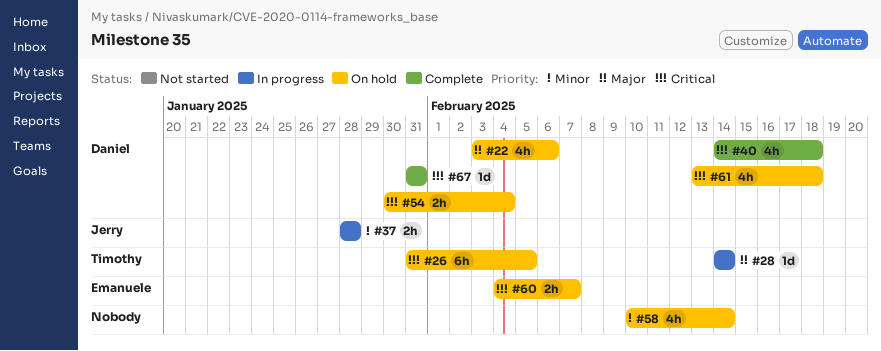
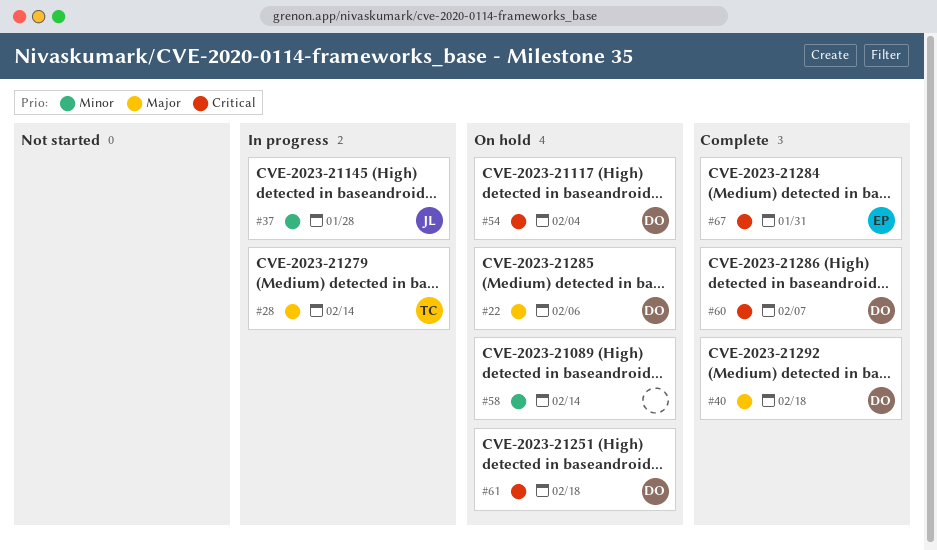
#26: present -> none
#40, priority: Critical -> Major
#60, status: On hold -> Complete
#60, owner: Emanuele -> Daniel
#67, owner: Daniel -> Emanuele

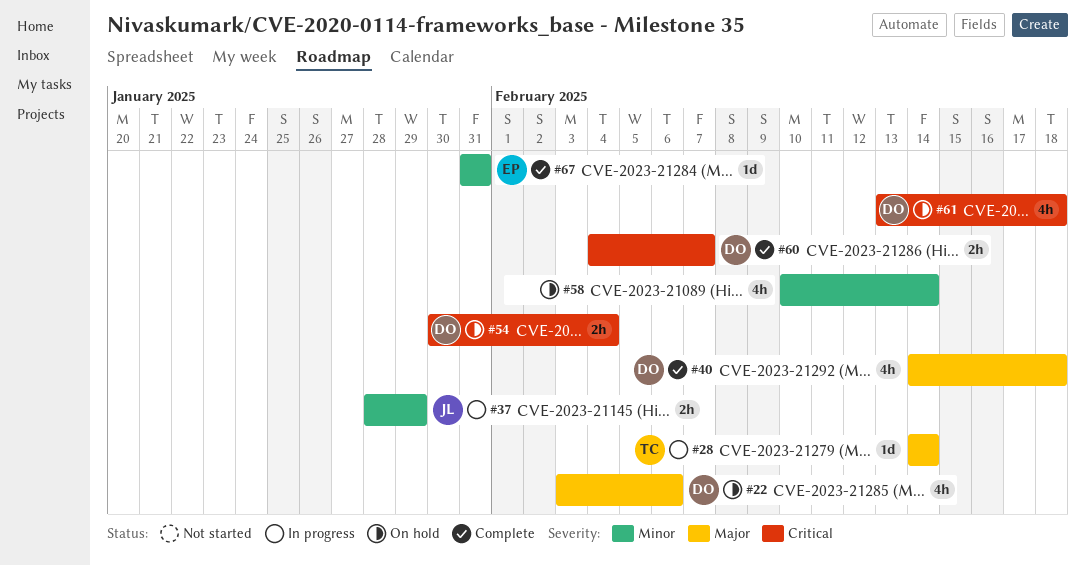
#37, due: Jan 28 -> Jan 29
#67, priority: Critical -> Minor

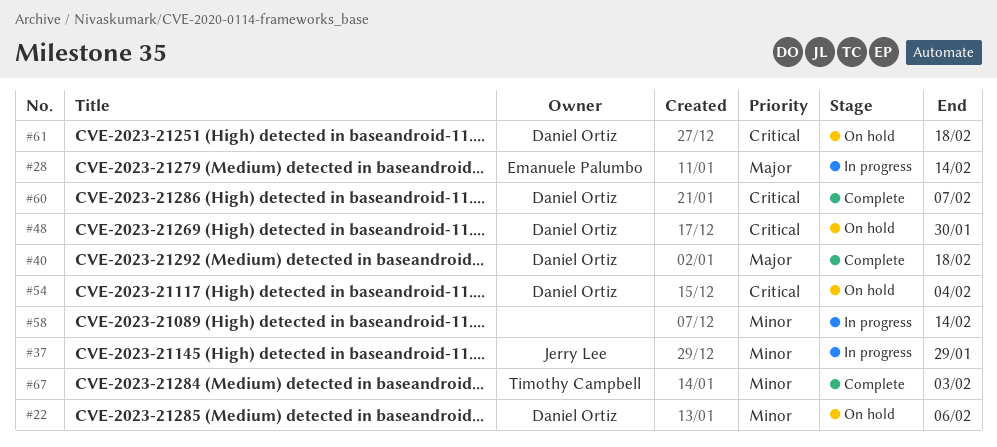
#22, priority: Major -> Minor
#28, owner: Timothy Campbell -> Emanuele Palumbo
#48: none -> present
#58, status: On hold -> In progress
#67, owner: Emanuele Palumbo -> Timothy Campbell
#67, due: Jan 31 -> Feb 3

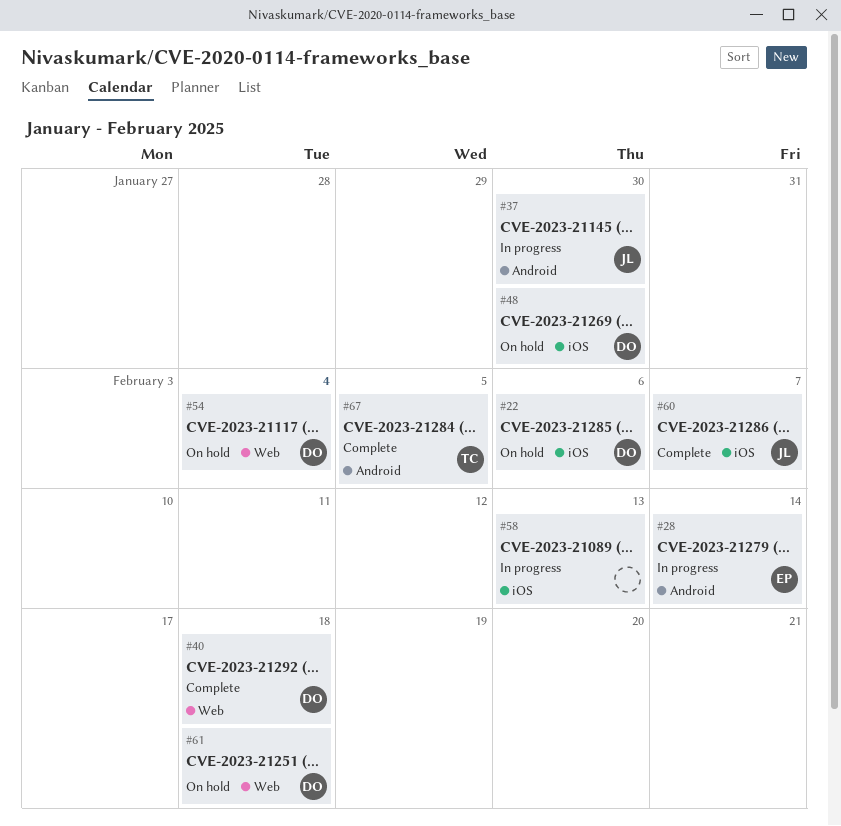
#37, due: Jan 29 -> Jan 30
#58, due: Feb 14 -> Feb 13
#60, owner: Daniel Ortiz -> Jerry Lee
#67, due: Feb 3 -> Feb 5

